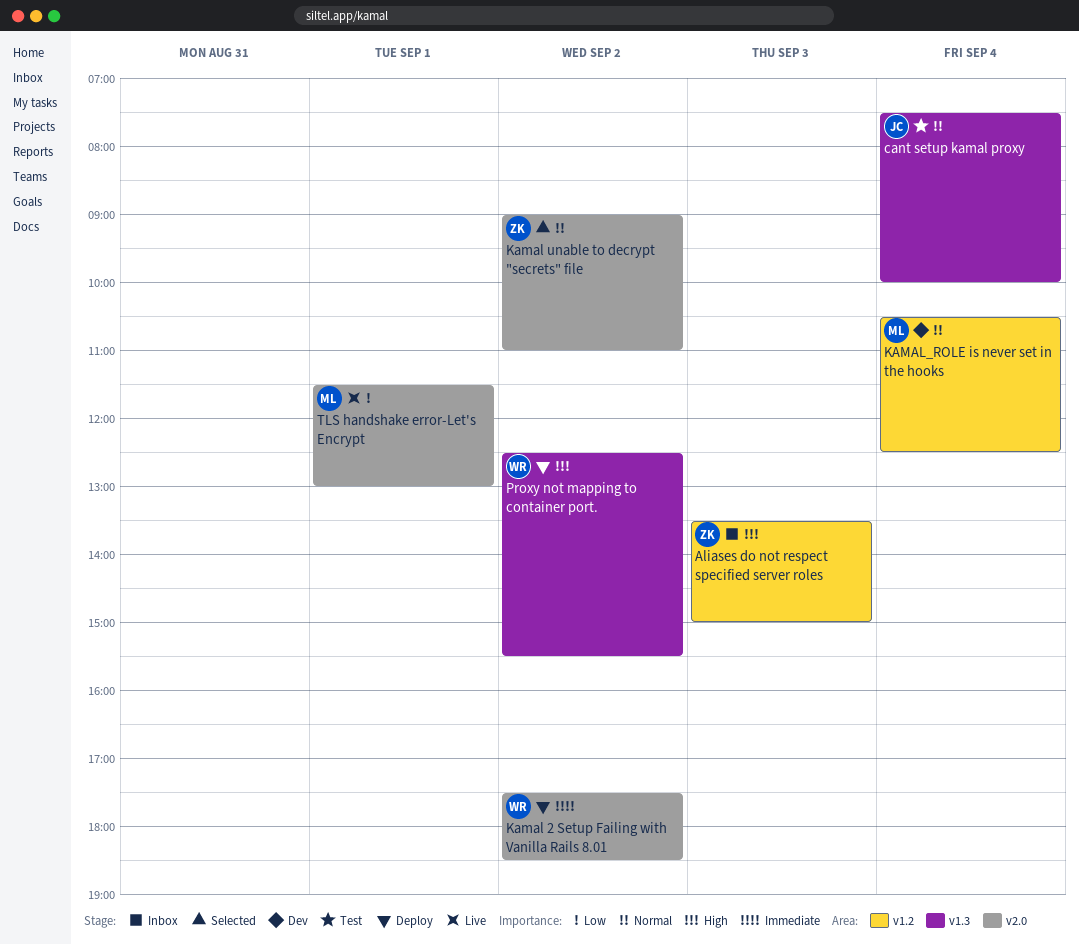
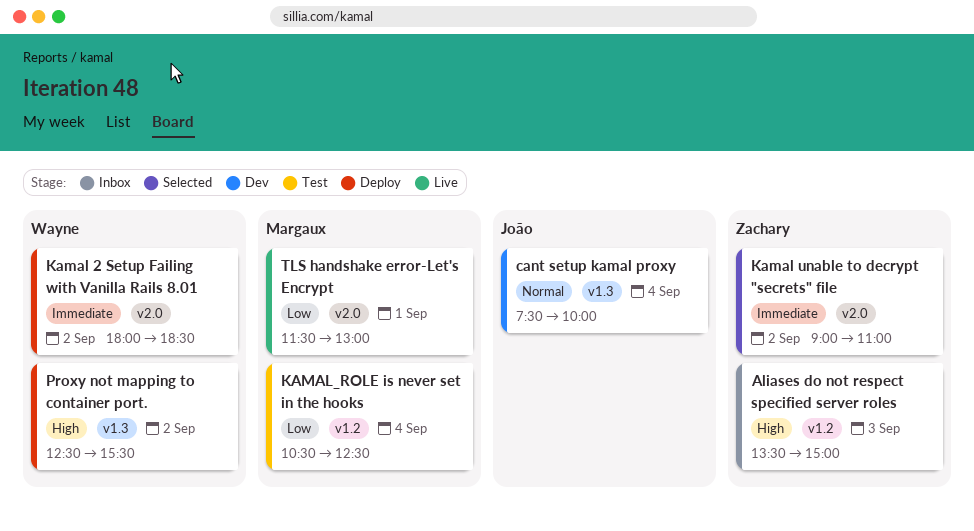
cant setup kamal proxy, status: Test -> Dev
Kamal 2 Setup Failing with Vanilla Rails 8.01, begins: 17:30 -> 18:00
Kamal unable to decrypt "secrets" file, priority: Normal -> Immediate
KAMAL_ROLE is never set in the hooks, status: Dev -> Test
KAMAL_ROLE is never set in the hooks, priority: Normal -> Low

